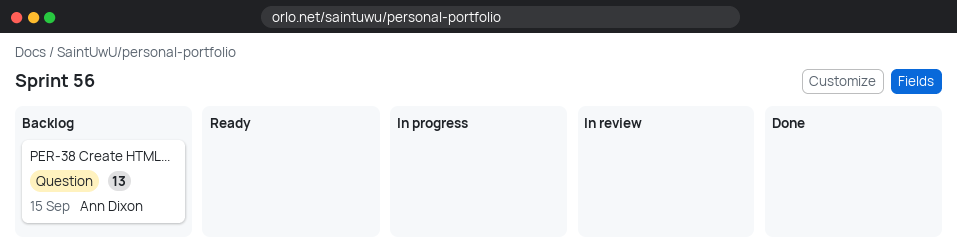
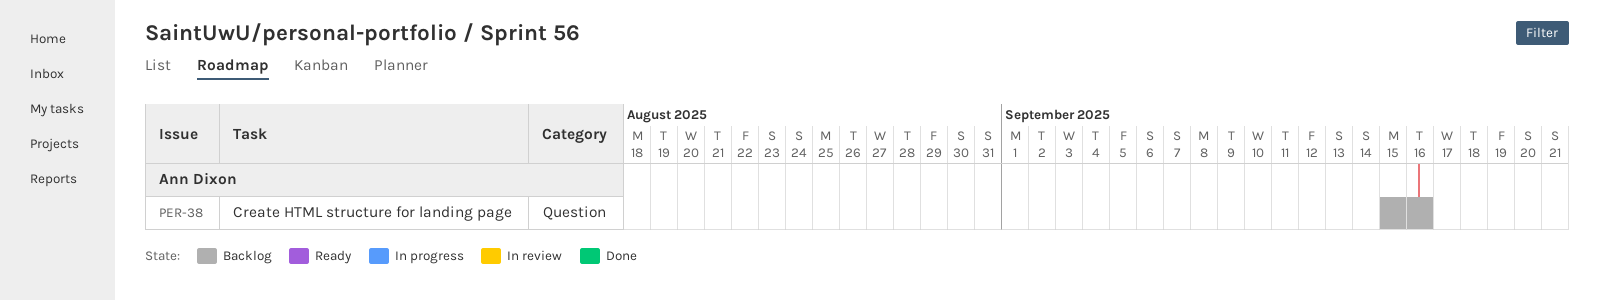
PER-38, due: Sep 15 -> Sep 16

